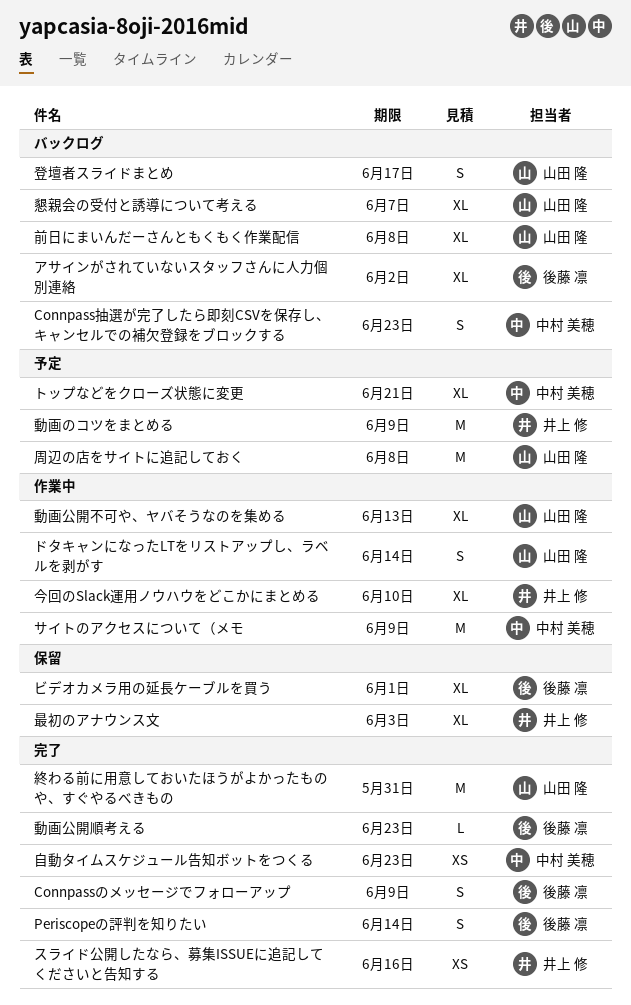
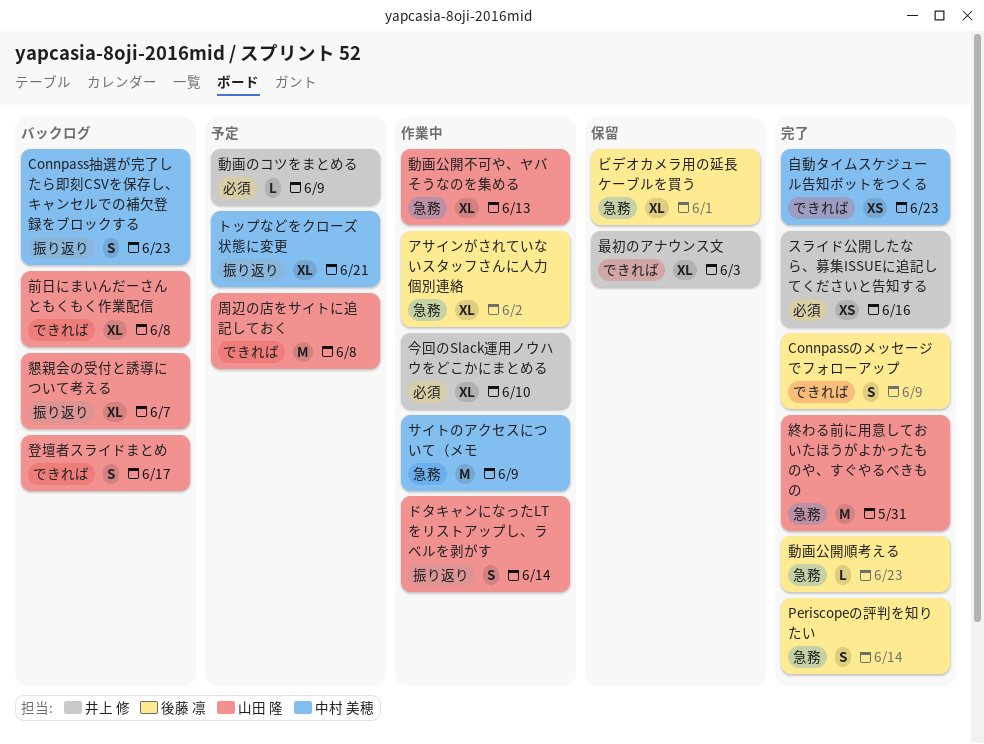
アサインがされていないスタッフさんに人力個別連絡, status: バックログ -> 作業中
動画のコツをまとめる, estimate: M -> L

